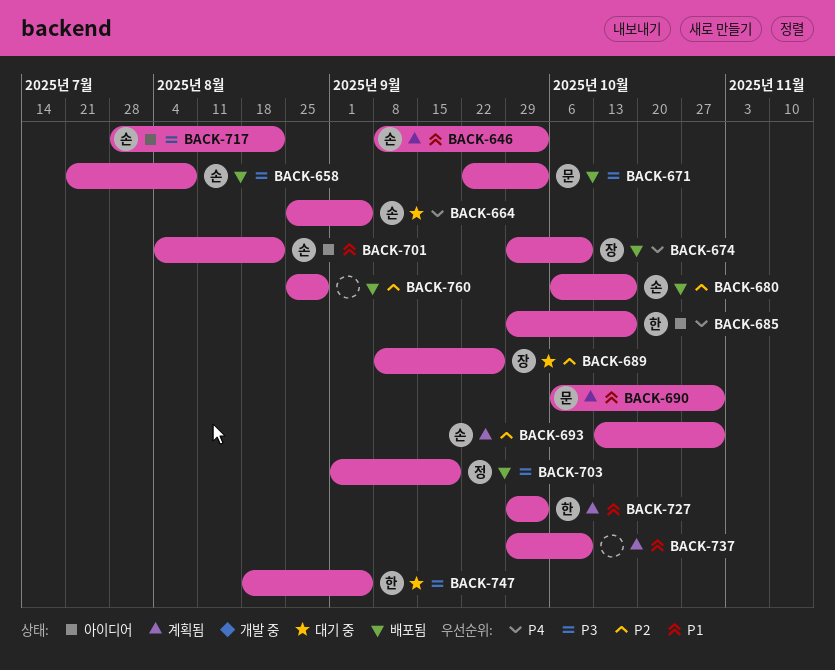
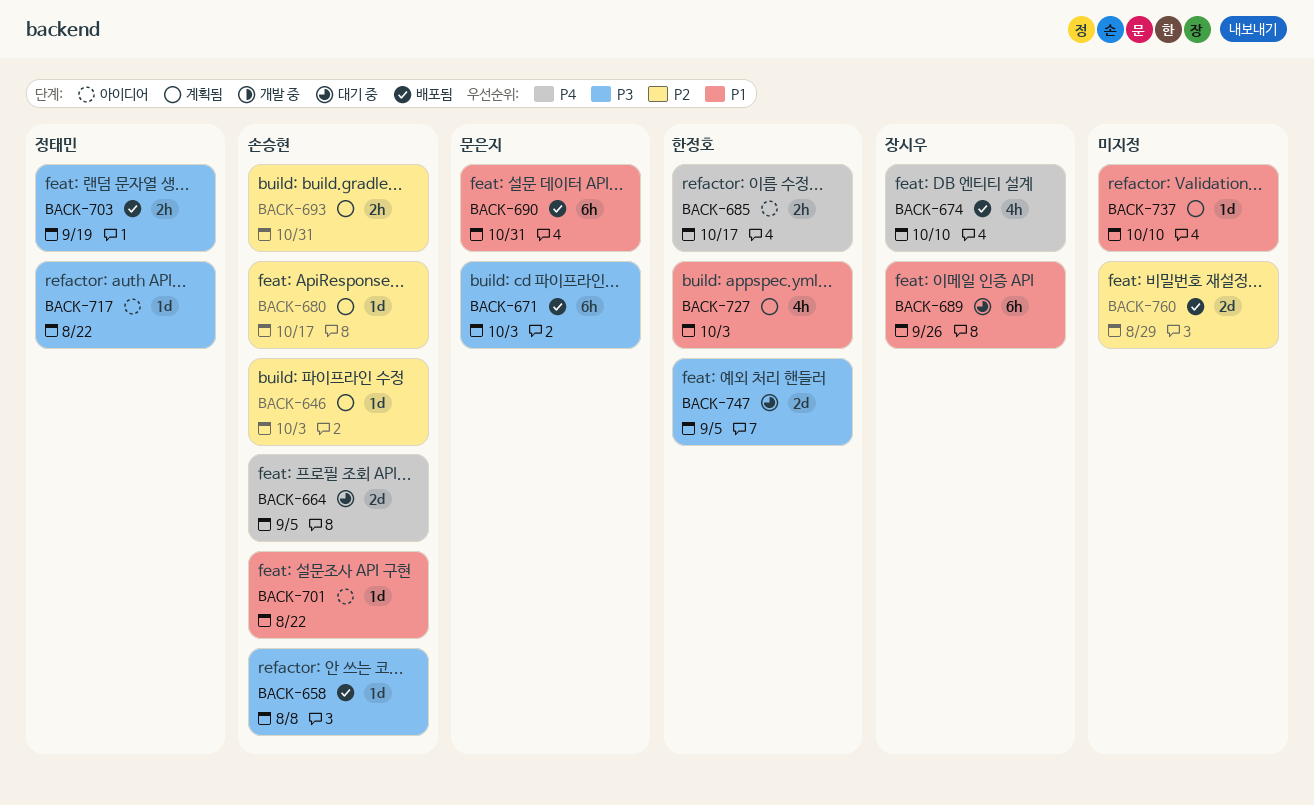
BACK-646, priority: P1 -> P2
BACK-680, status: 배포됨 -> 계획됨
BACK-689, priority: P2 -> P1
BACK-690, status: 계획됨 -> 배포됨
BACK-717, owner: 손승현 -> 정태민

